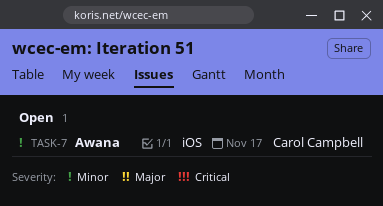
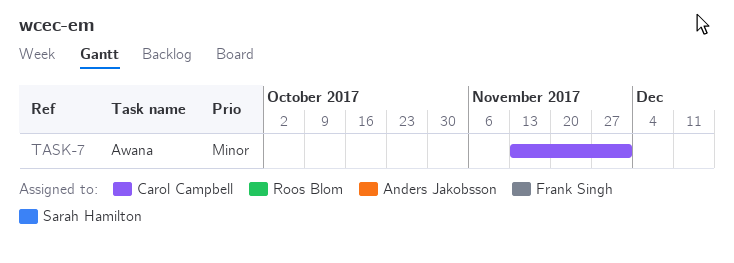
TASK-7, due: Nov 17 -> Dec 1

